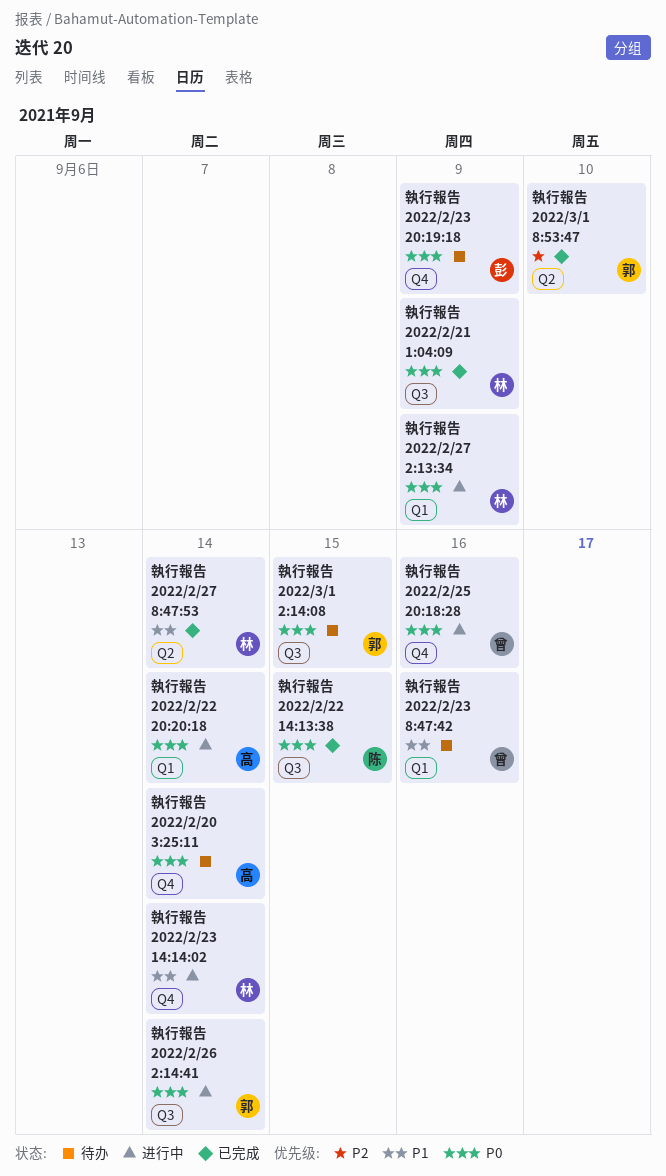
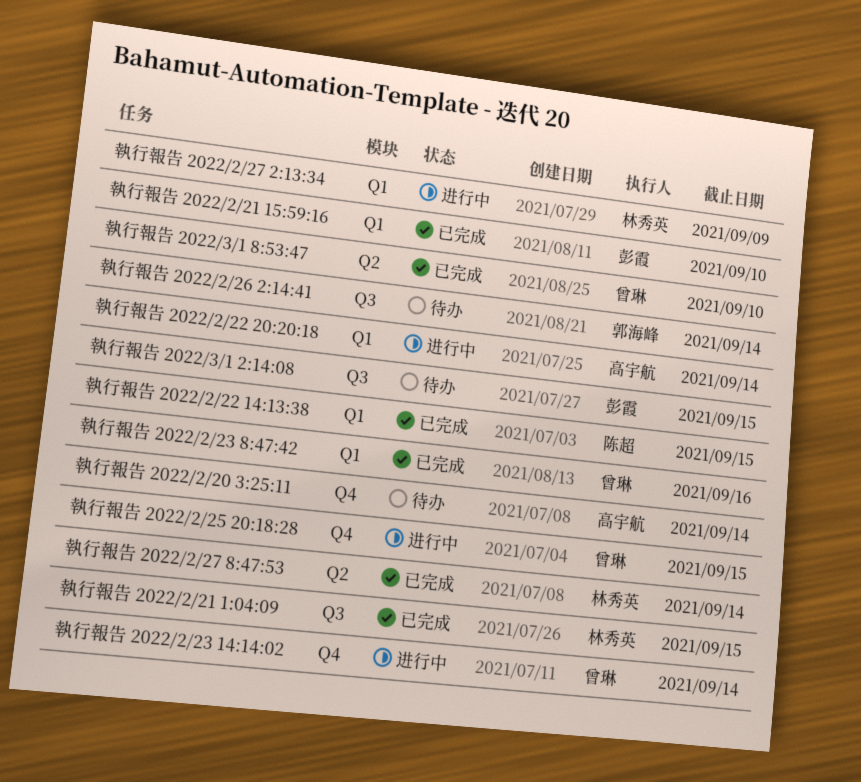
執行報告 2022/2/21 15:59:16: none -> present
執行報告 2022/2/21 1:04:09, due: Sep 9 -> Sep 15
執行報告 2022/2/22 14:13:38, label: Q3 -> Q1
執行報告 2022/2/23 14:14:02, owner: 林秀英 -> 曾琳
執行報告 2022/2/23 20:19:18: present -> none
執行報告 2022/2/23 8:47:42, status: 待办 -> 已完成
執行報告 2022/2/25 20:18:28, due: Sep 16 -> Sep 15
執行報告 2022/2/26 2:14:41, status: 进行中 -> 待办
執行報告 2022/3/1 2:14:08, owner: 郭海峰 -> 彭霞
執行報告 2022/3/1 8:53:47, owner: 郭海峰 -> 曾琳

